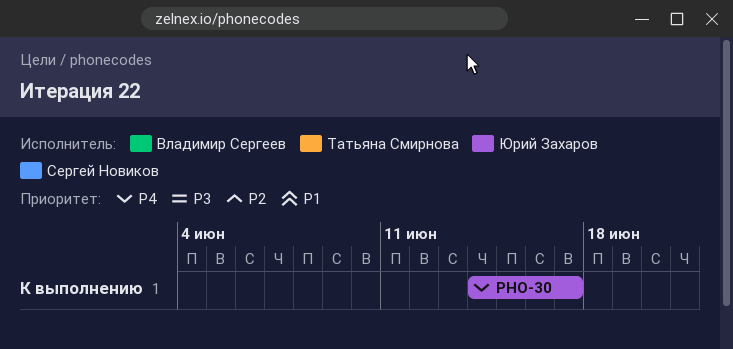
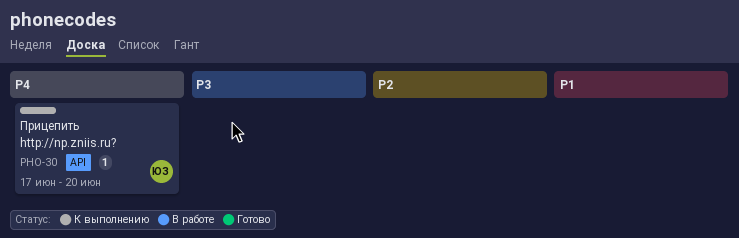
PHO-30, start: Jun 14 -> Jun 17
PHO-30, due: Jun 17 -> Jun 20

